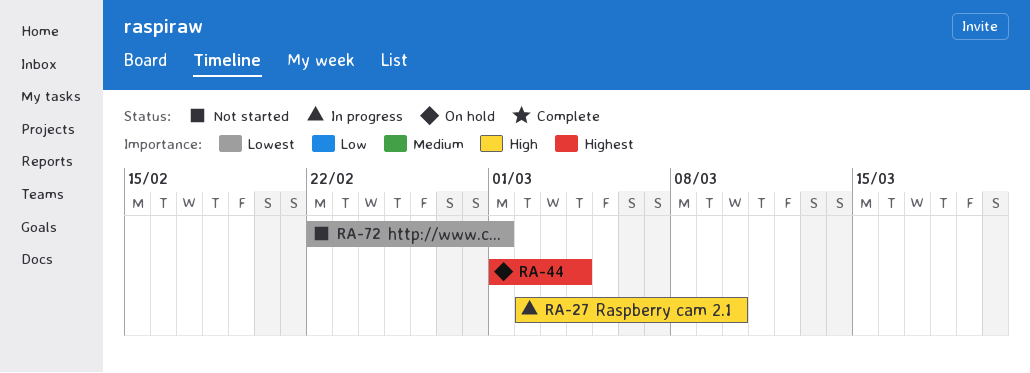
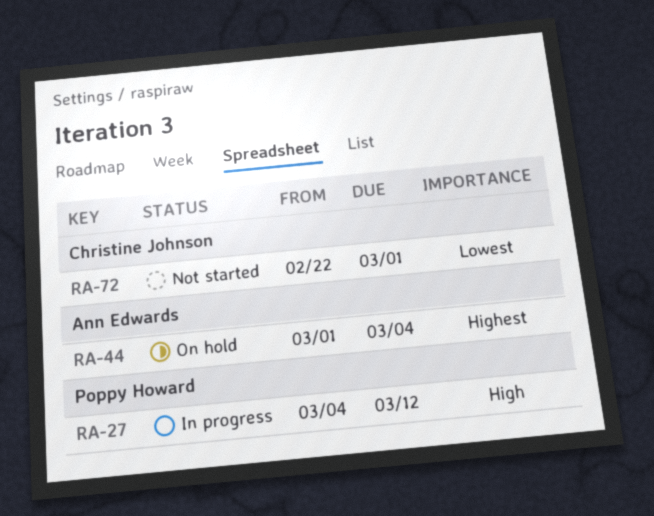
RA-27, start: Mar 2 -> Mar 4
RA-27, due: Mar 10 -> Mar 12

